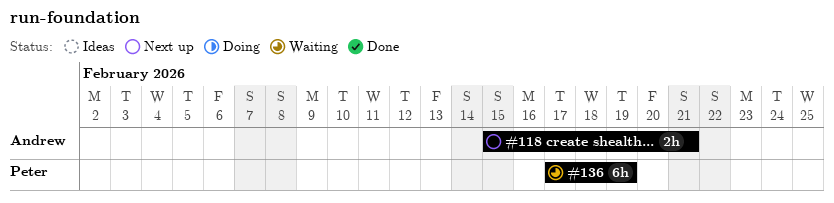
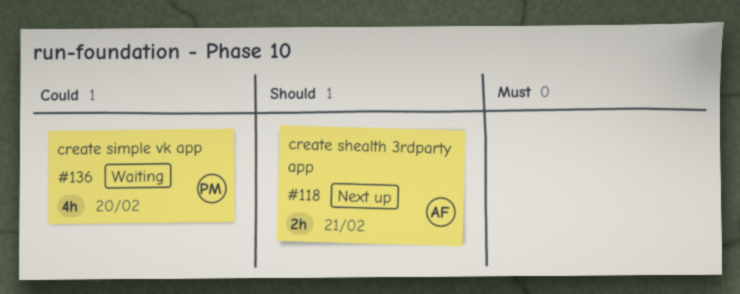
#136, estimate: 6h -> 4h
#136, due: Feb 19 -> Feb 20

